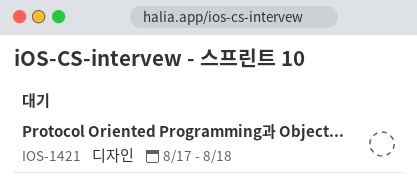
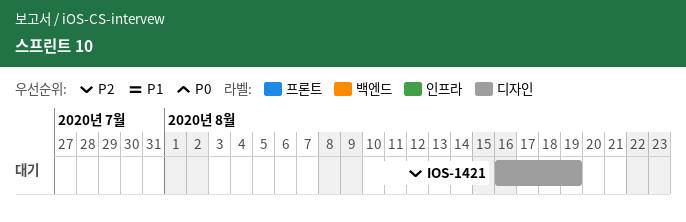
IOS-1421, start: Aug 17 -> Aug 16
IOS-1421, due: Aug 18 -> Aug 19

